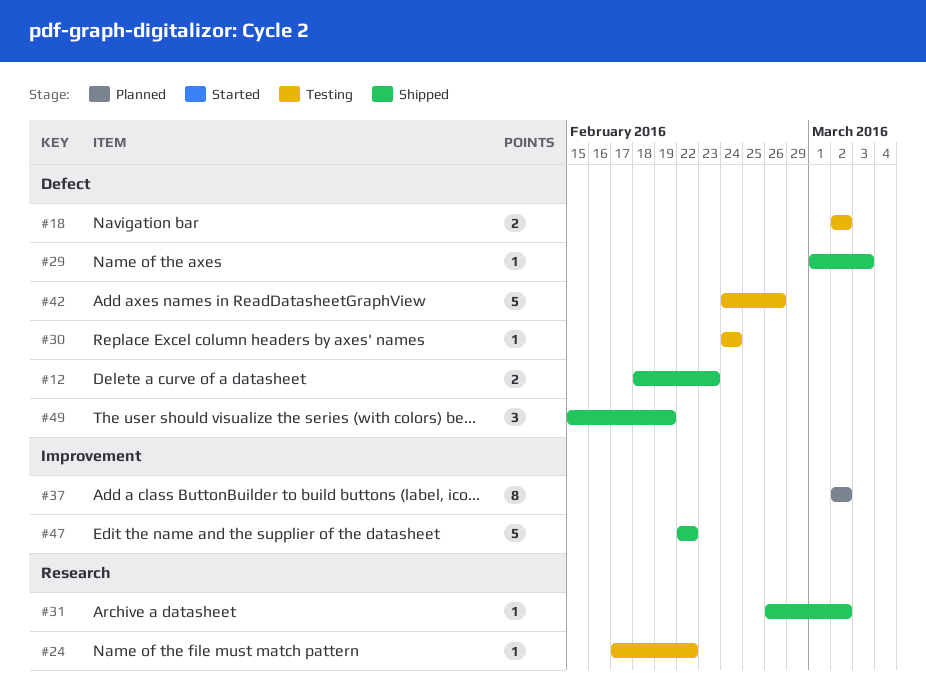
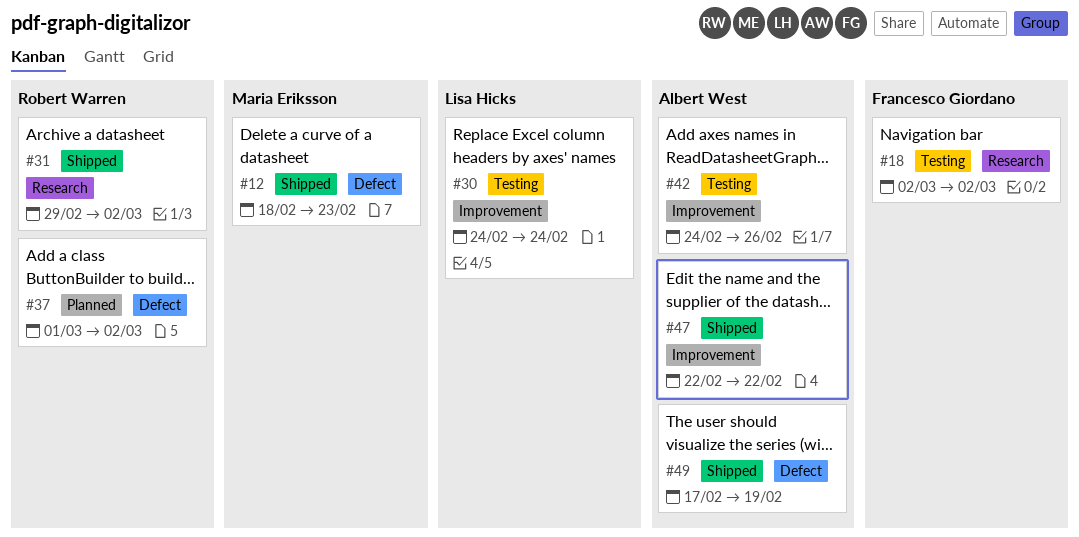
#18, label: Defect -> Research
#24: present -> none
#29: present -> none
#30, label: Defect -> Improvement
#31, start: Feb 26 -> Feb 29
#37, label: Improvement -> Defect
#37, start: Mar 2 -> Mar 1
#42, label: Defect -> Improvement
#49, start: Feb 15 -> Feb 17

